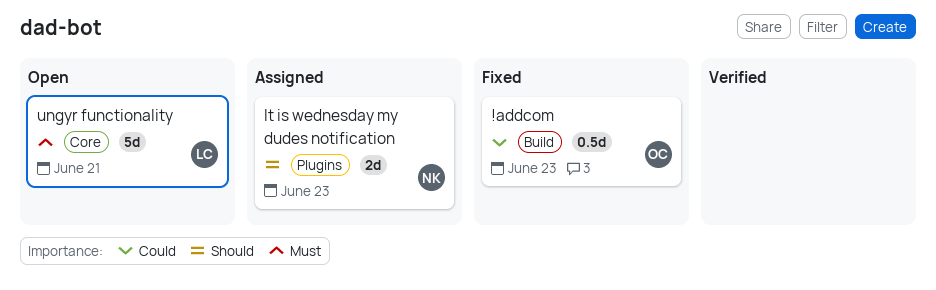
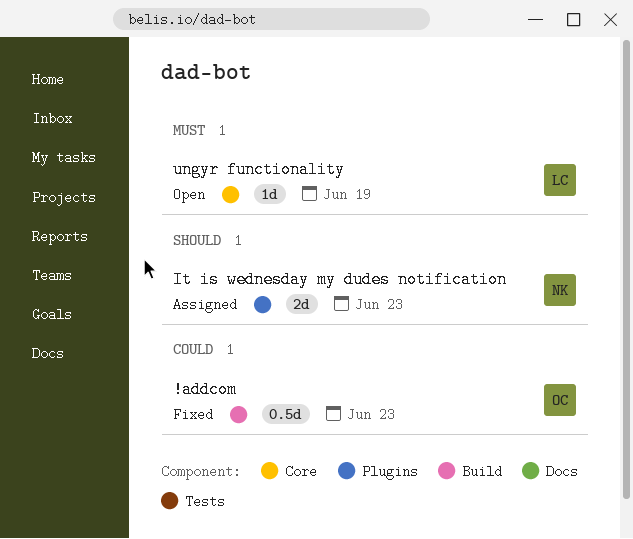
ungyr functionality, estimate: 5d -> 1d
ungyr functionality, due: Jun 21 -> Jun 19

